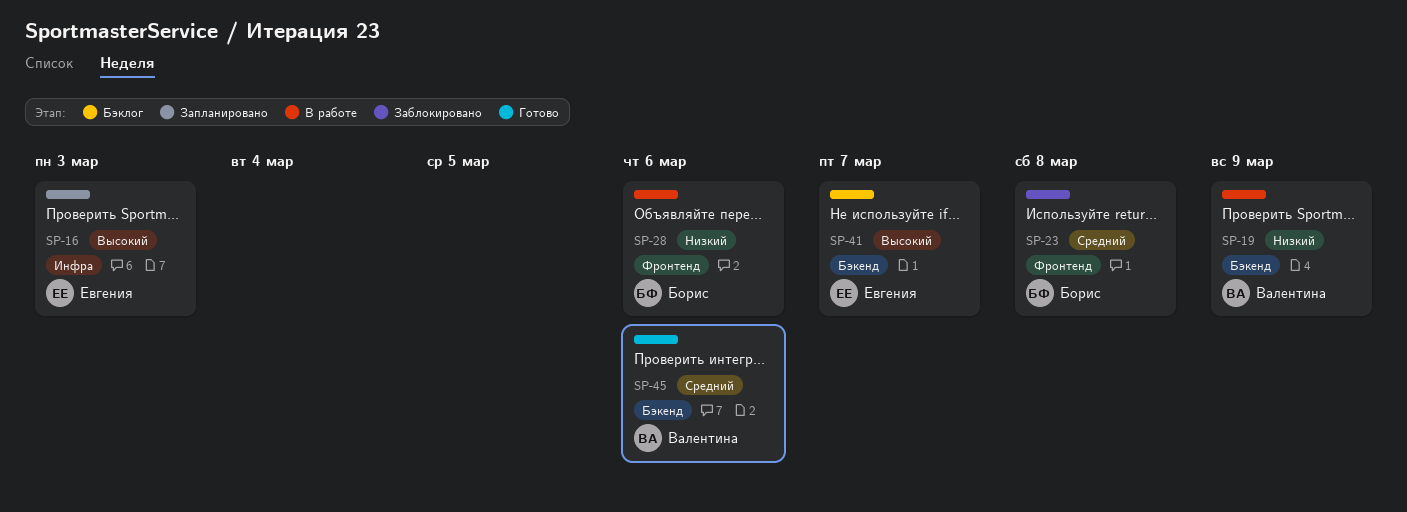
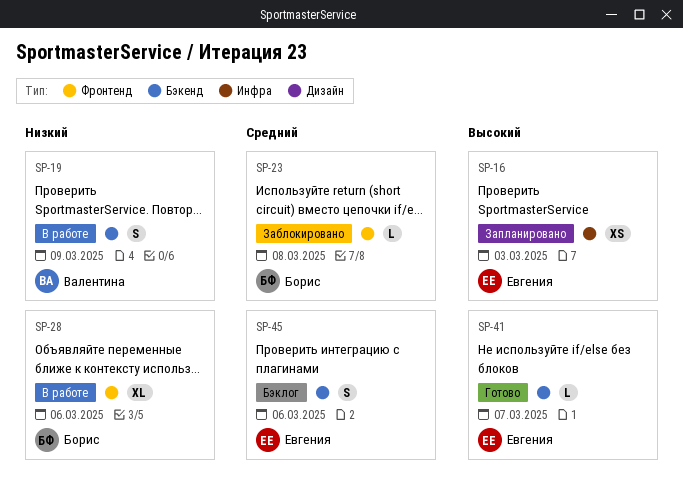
SP-41, status: Бэклог -> Готово
SP-45, status: Готово -> Бэклог
SP-45, owner: Валентина -> Евгения

